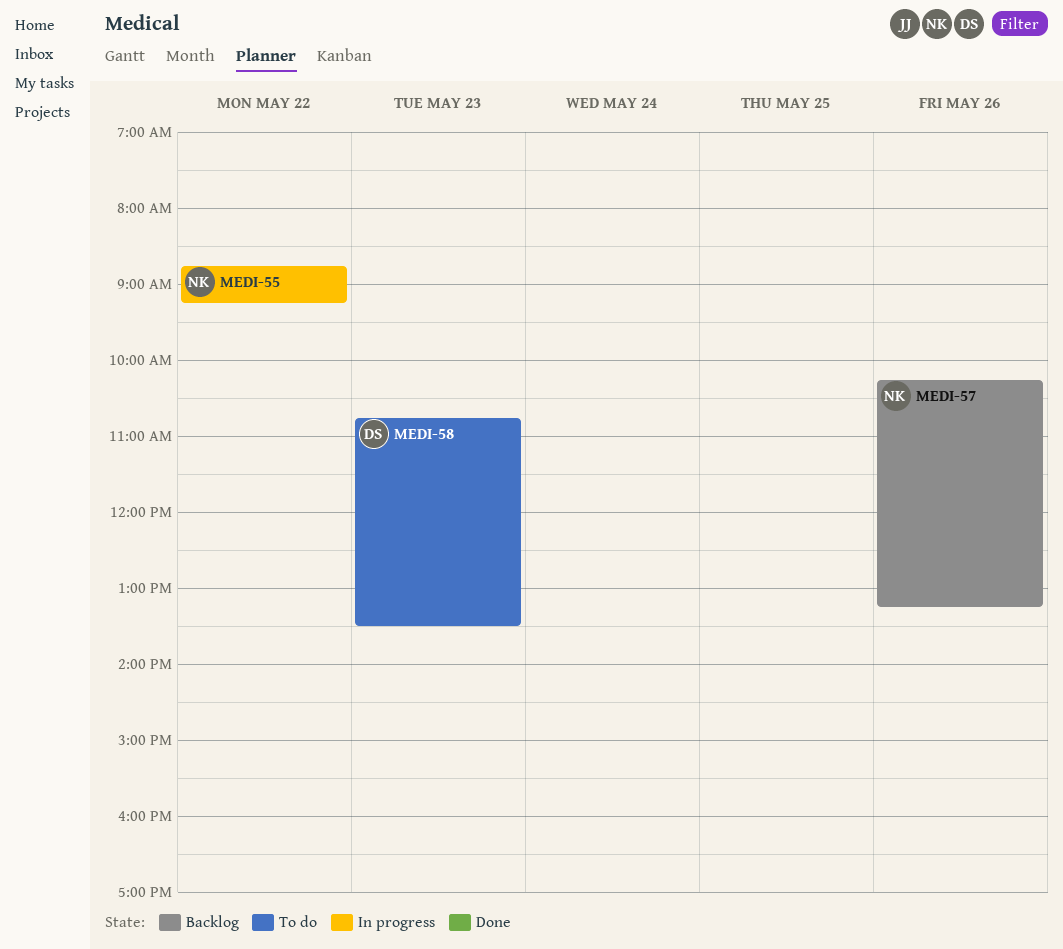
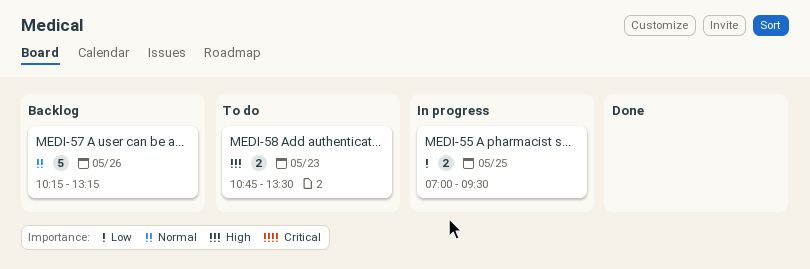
MEDI-55, day: May 22 -> May 25
MEDI-55, begins: 08:45 -> 07:00
MEDI-55, ends: 09:15 -> 09:30

